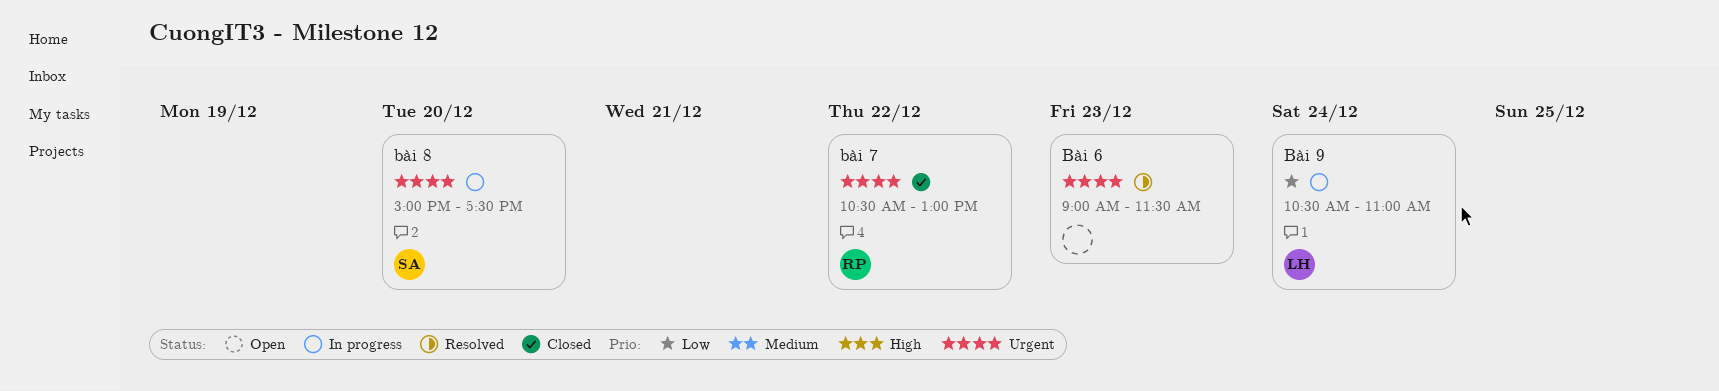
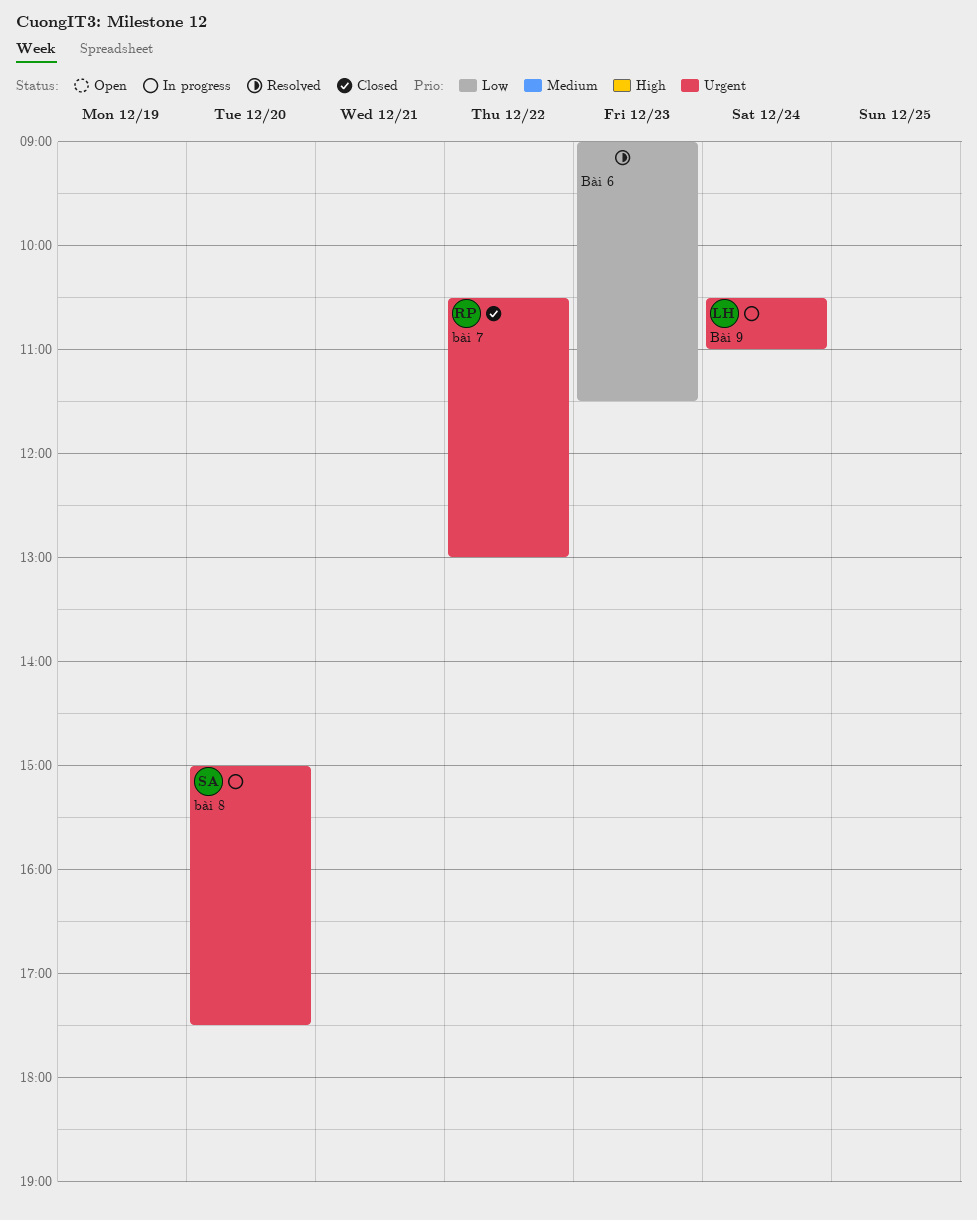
Bài 6, priority: Urgent -> Low
Bài 9, priority: Low -> Urgent

